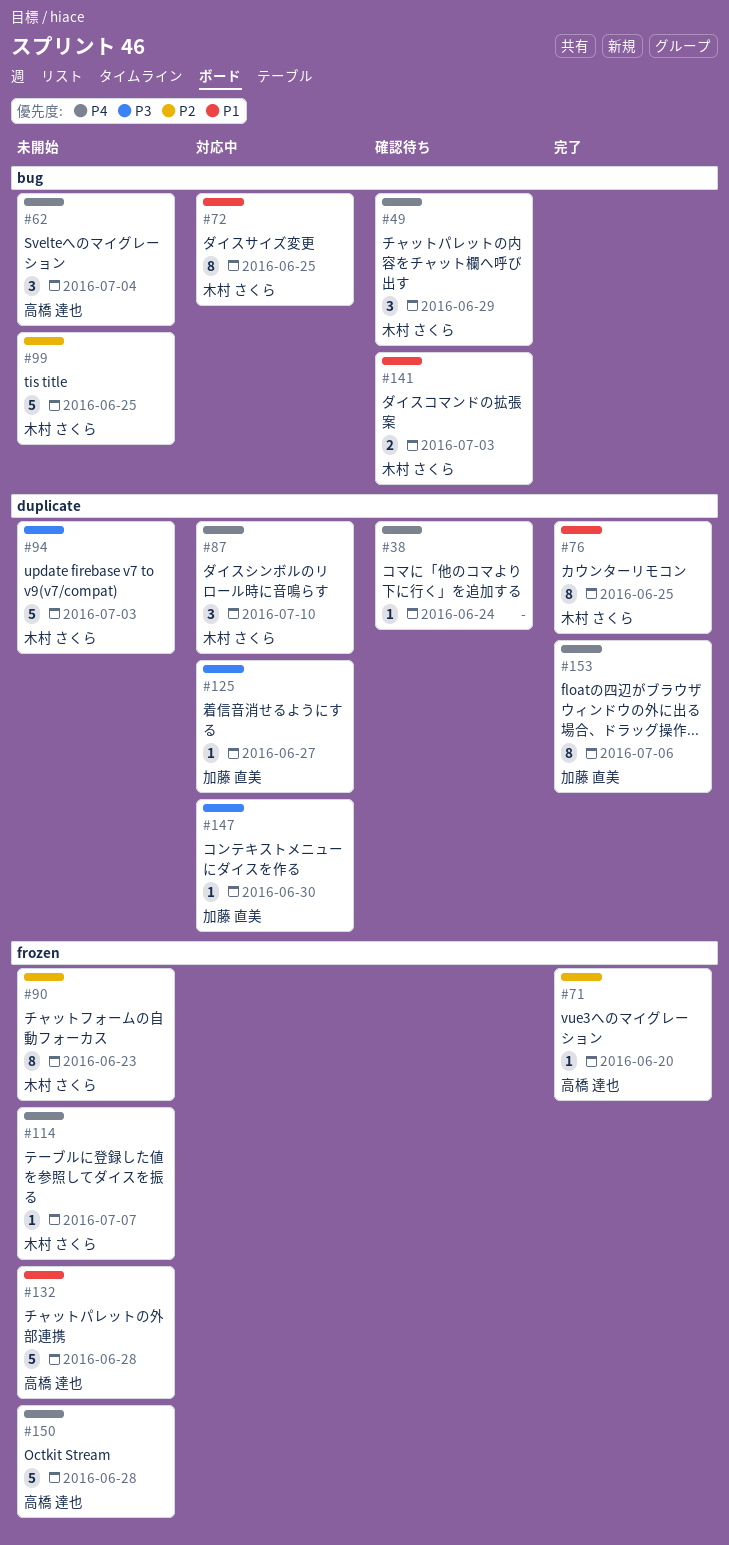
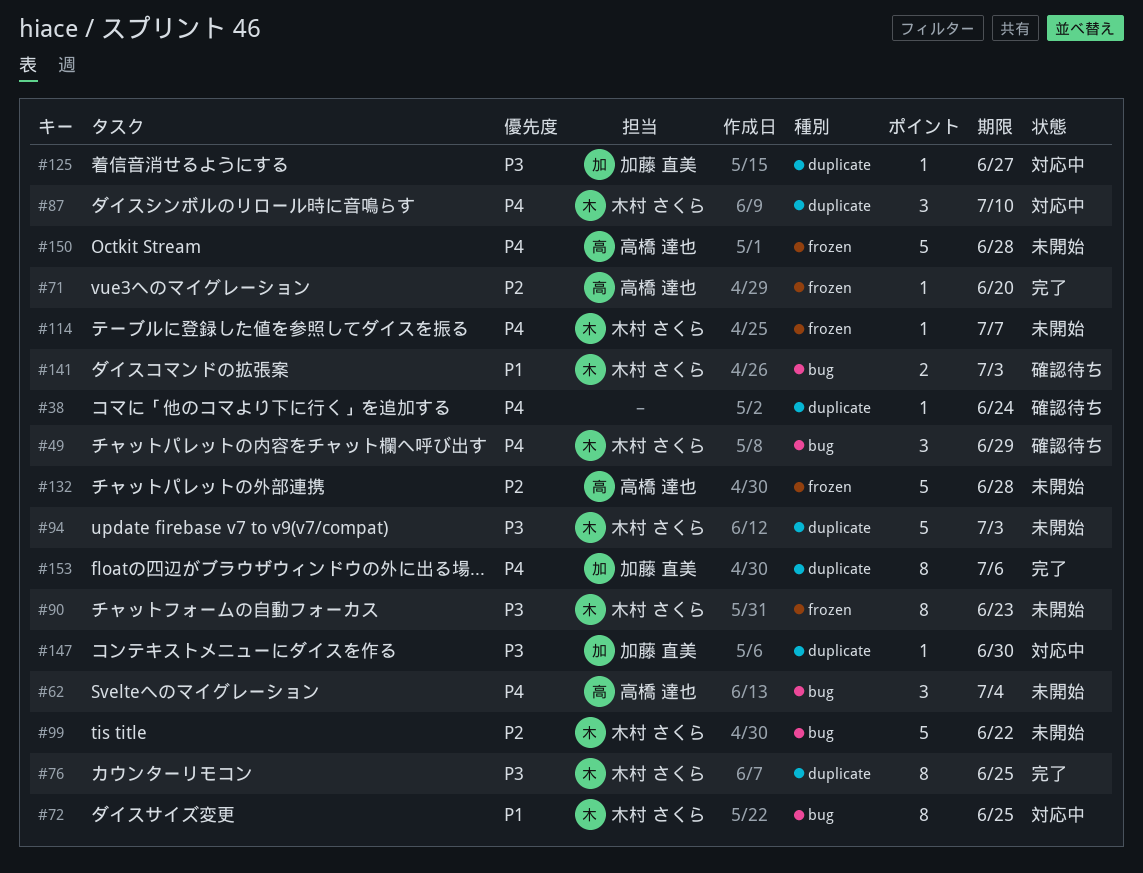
#76, priority: P1 -> P3
#90, priority: P2 -> P3
#99, due: Jun 25 -> Jun 22
#132, priority: P1 -> P2

